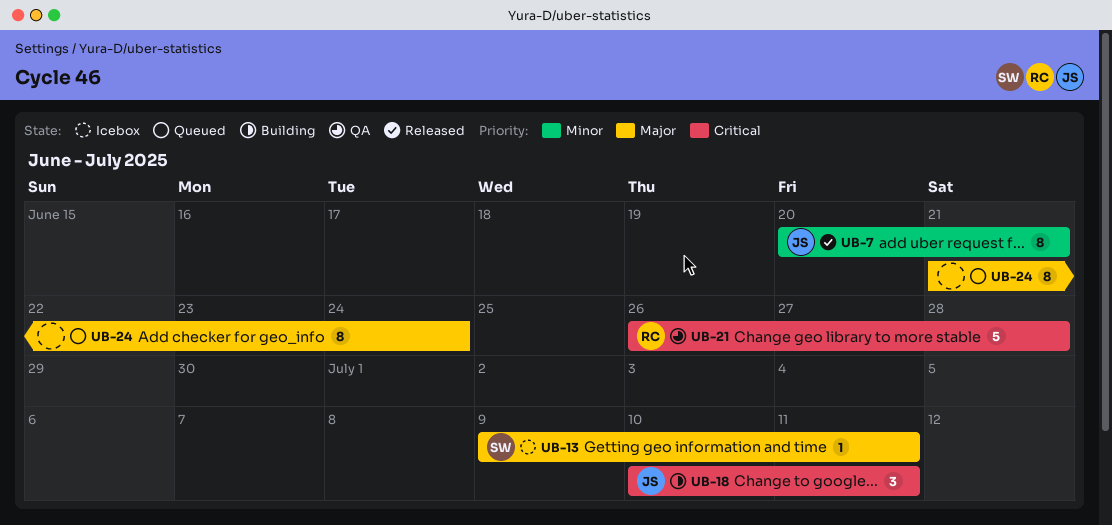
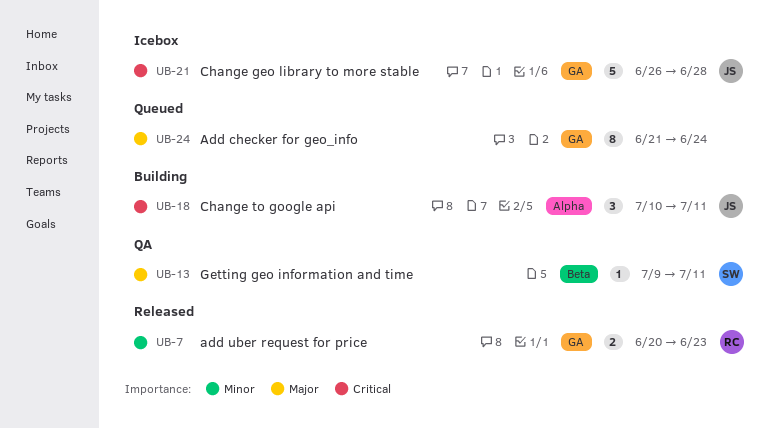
UB-7, owner: JS -> RC
UB-7, estimate: 8 -> 2
UB-7, due: Jun 21 -> Jun 23
UB-13, status: Icebox -> QA
UB-21, status: QA -> Icebox
UB-21, owner: RC -> JS

